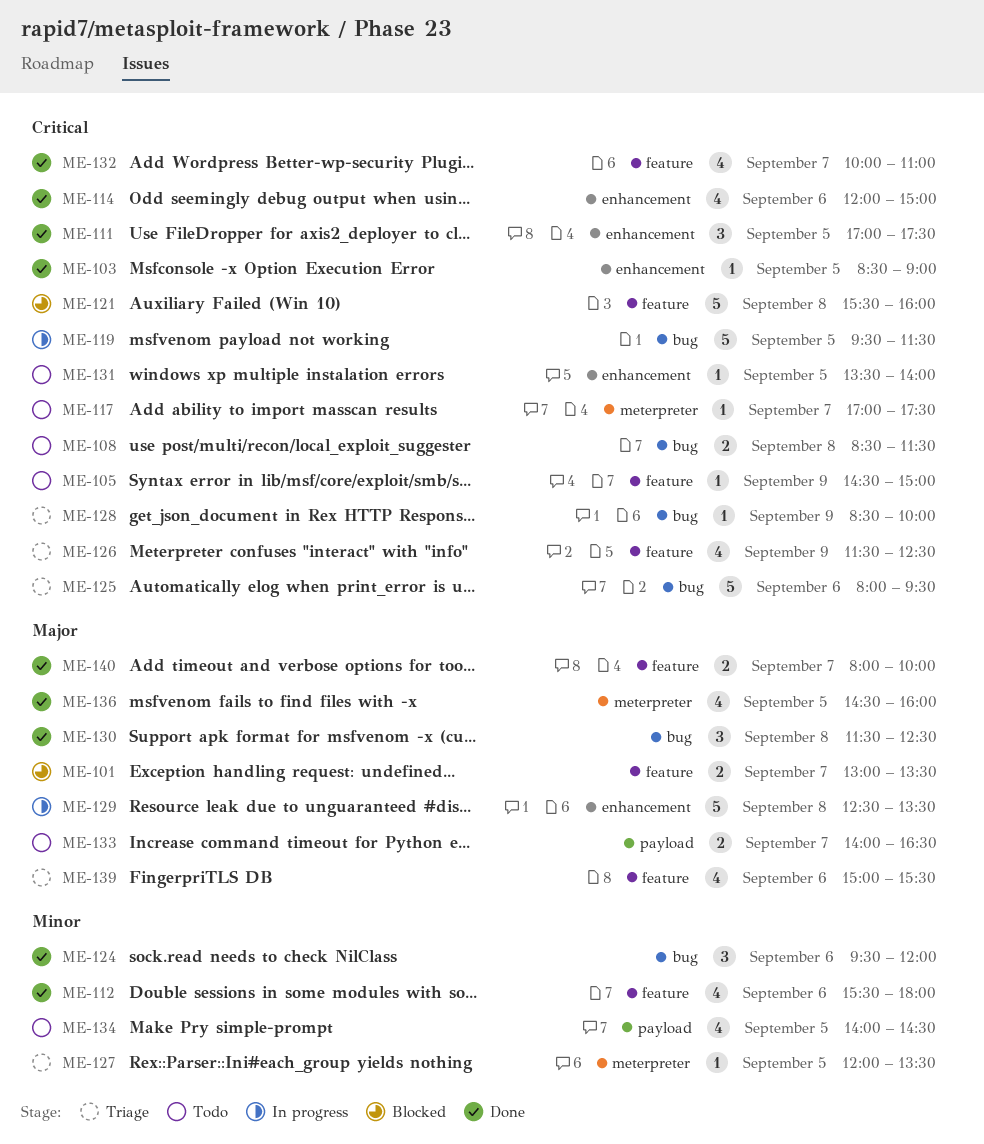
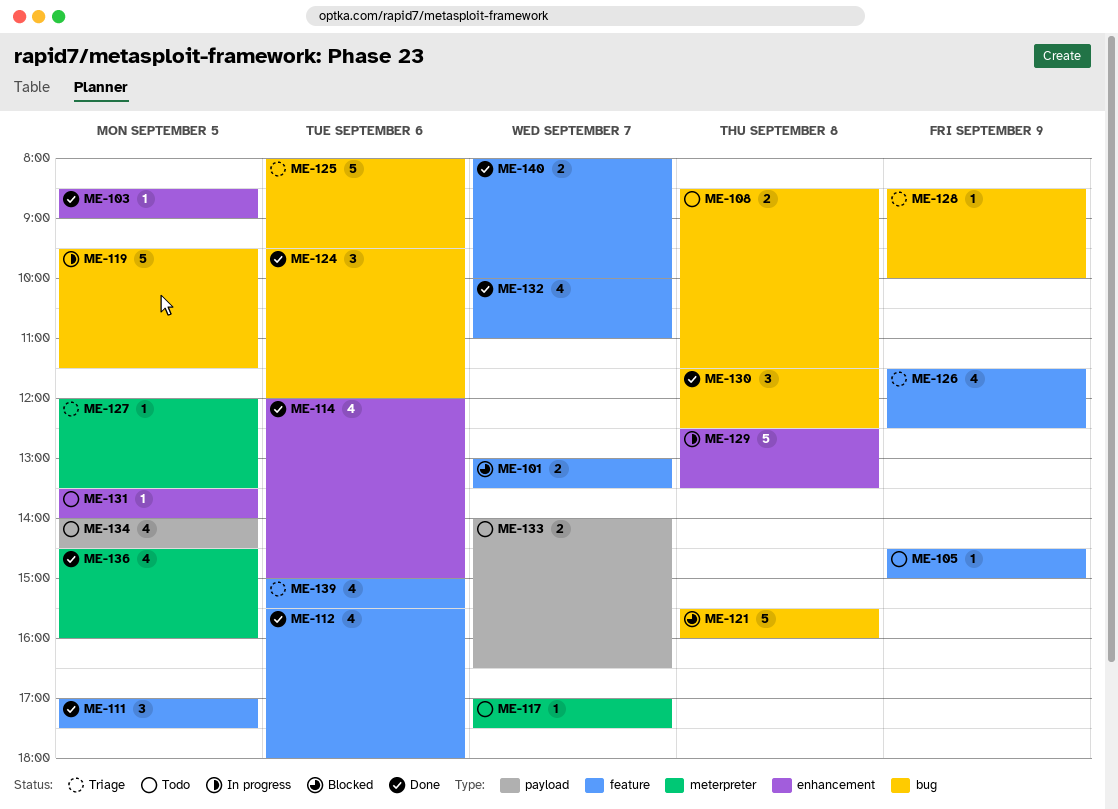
ME-111, label: enhancement -> feature
ME-121, label: feature -> bug

